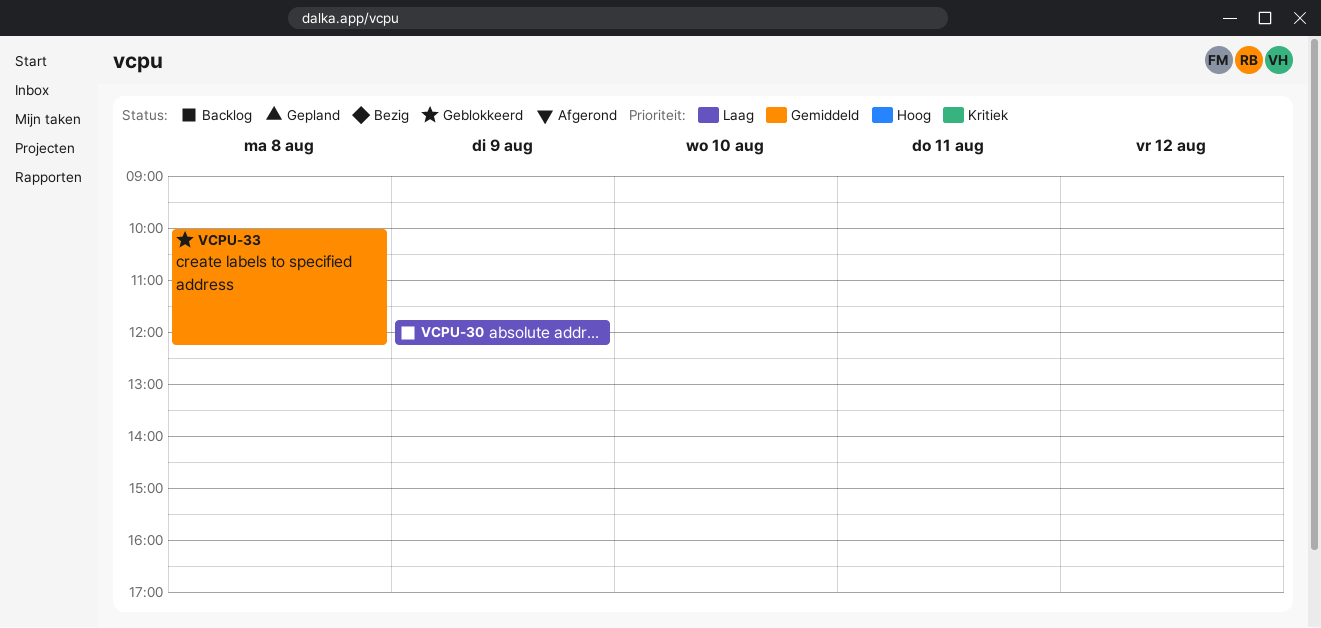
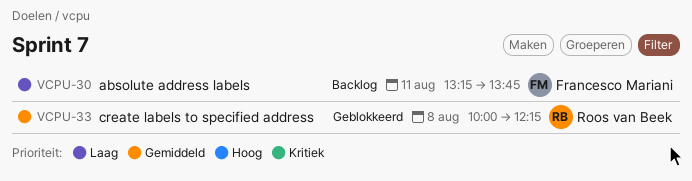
VCPU-30, day: Aug 9 -> Aug 11
VCPU-30, begins: 11:45 -> 13:15
VCPU-30, ends: 12:15 -> 13:45

